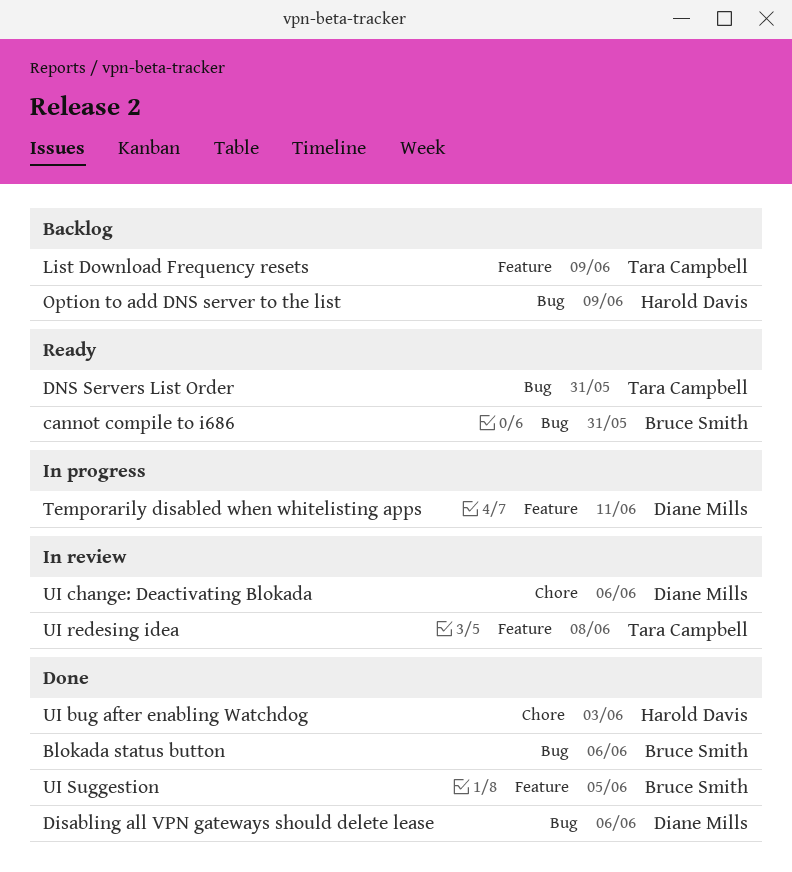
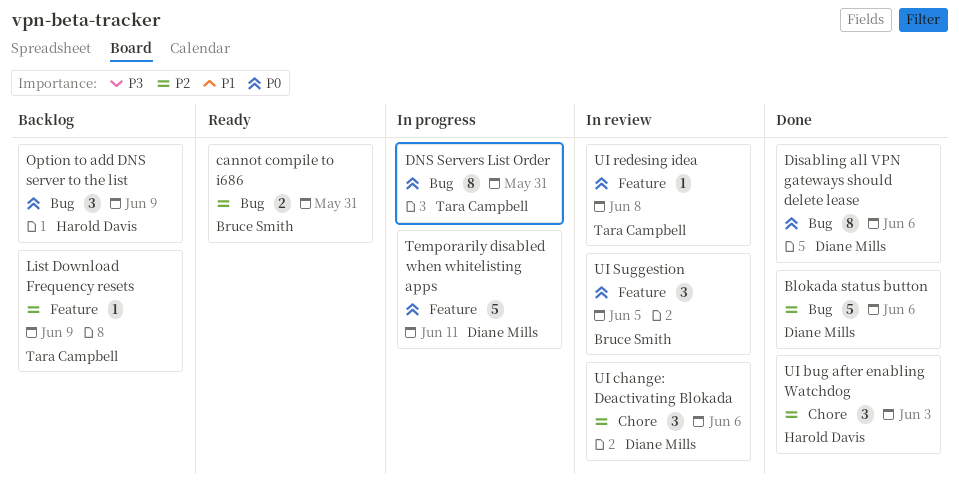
Blokada status button, owner: Bruce Smith -> Diane Mills
DNS Servers List Order, status: Ready -> In progress
UI Suggestion, status: Done -> In review

